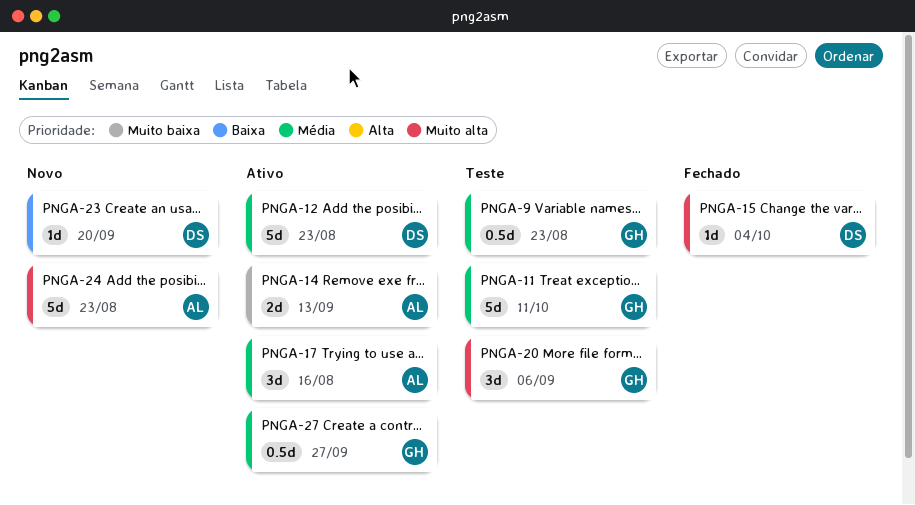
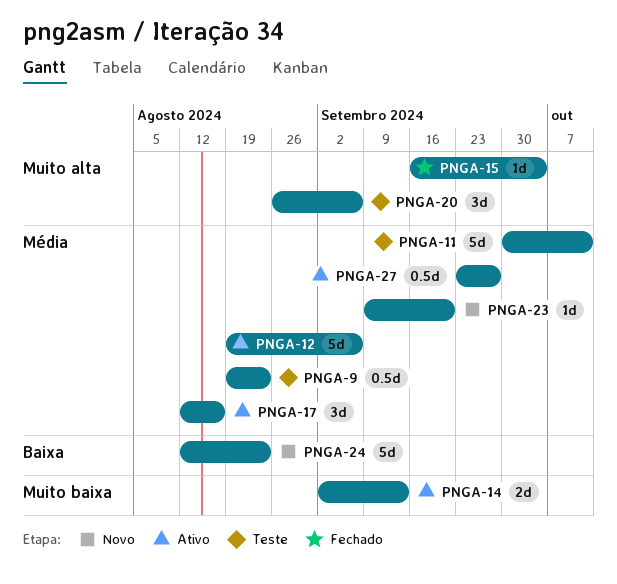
PNGA-12, due: Aug 23 -> Sep 6
PNGA-23, priority: Baixa -> Média
PNGA-24, priority: Muito alta -> Baixa

